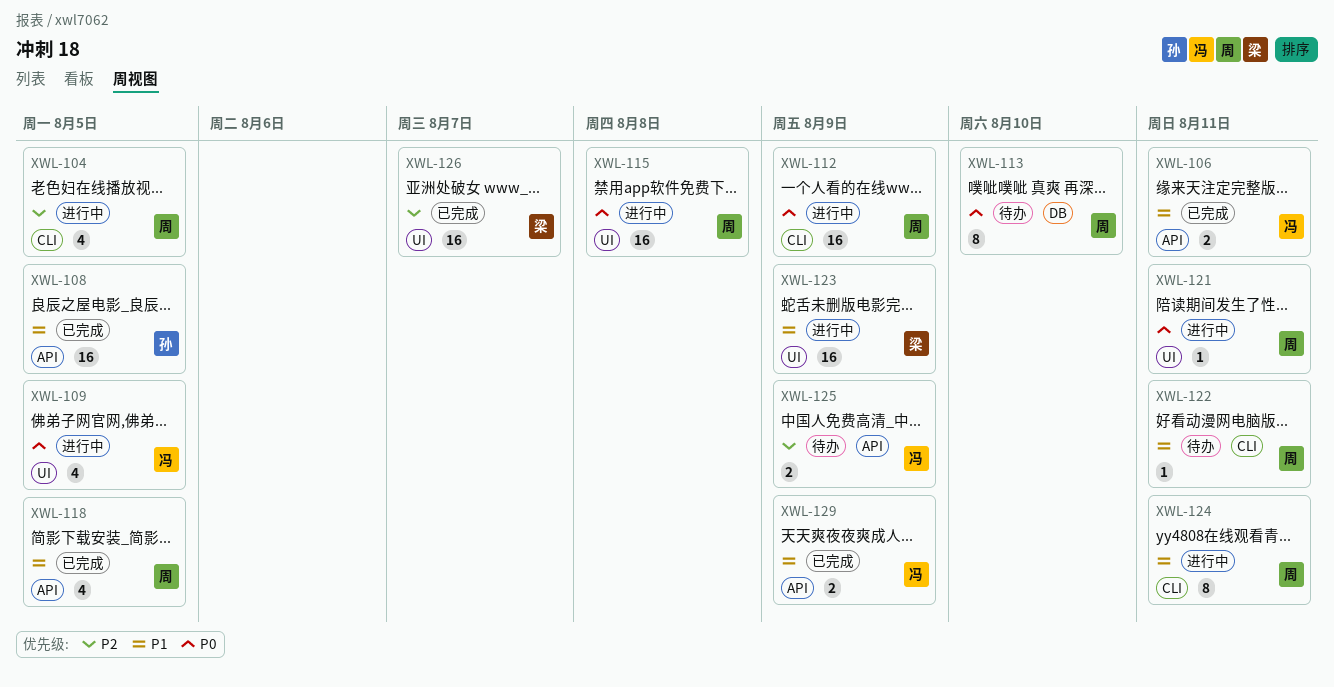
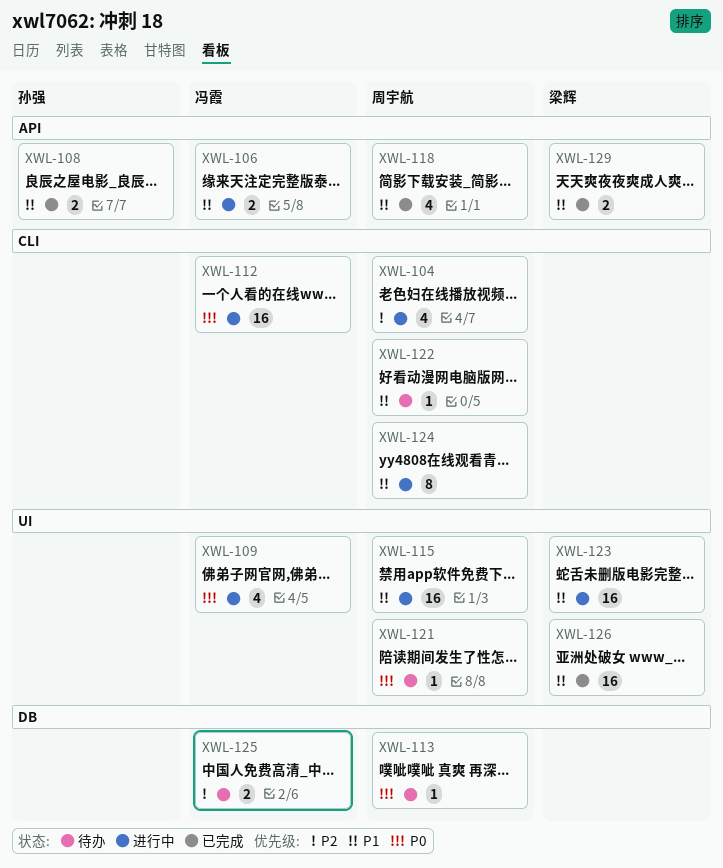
XWL-106, status: 已完成 -> 进行中
XWL-108, estimate: 16 -> 2
XWL-112, owner: 周宇航 -> 冯霞
XWL-113, estimate: 8 -> 1
XWL-115, priority: P0 -> P1
XWL-121, status: 进行中 -> 待办
XWL-125, label: API -> DB
XWL-126, priority: P2 -> P1
XWL-129, owner: 冯霞 -> 梁辉

